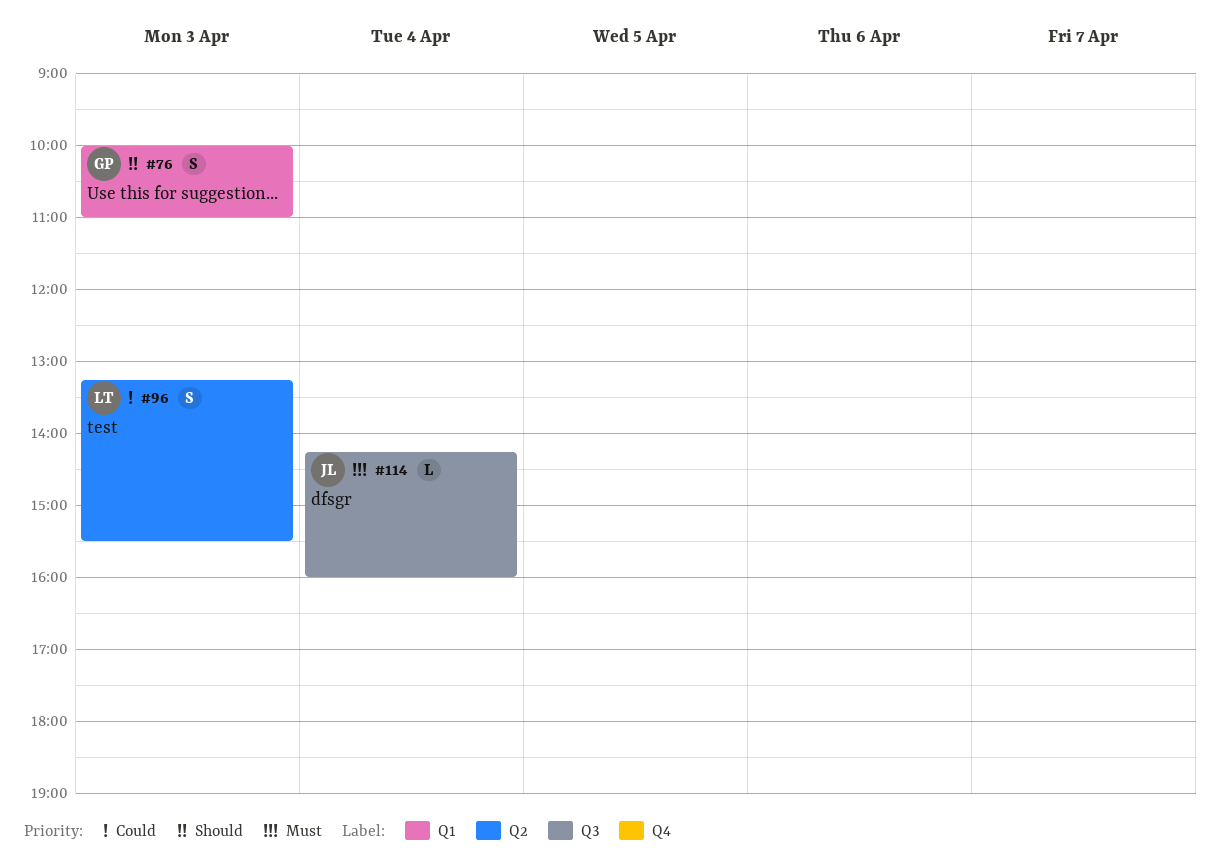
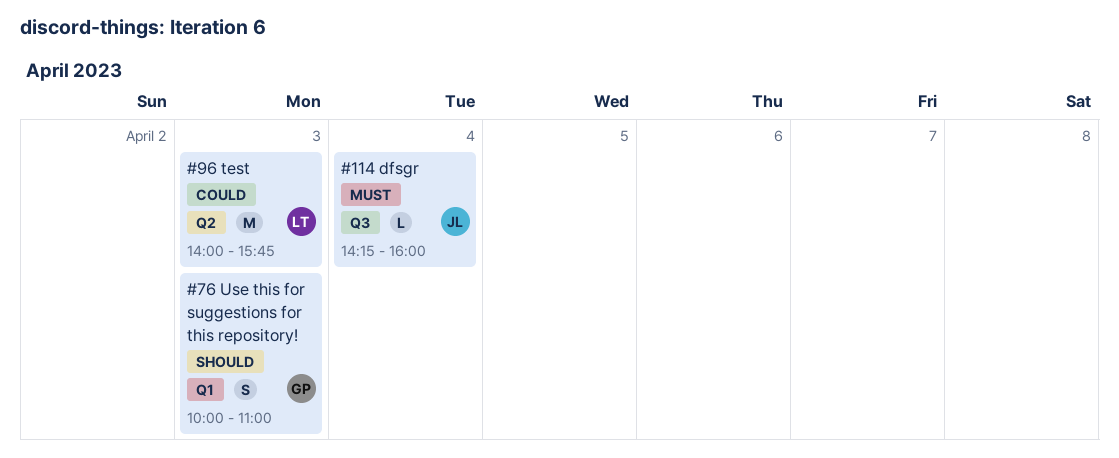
#96, estimate: S -> M
#96, begins: 13:15 -> 14:00
#96, ends: 15:30 -> 15:45

